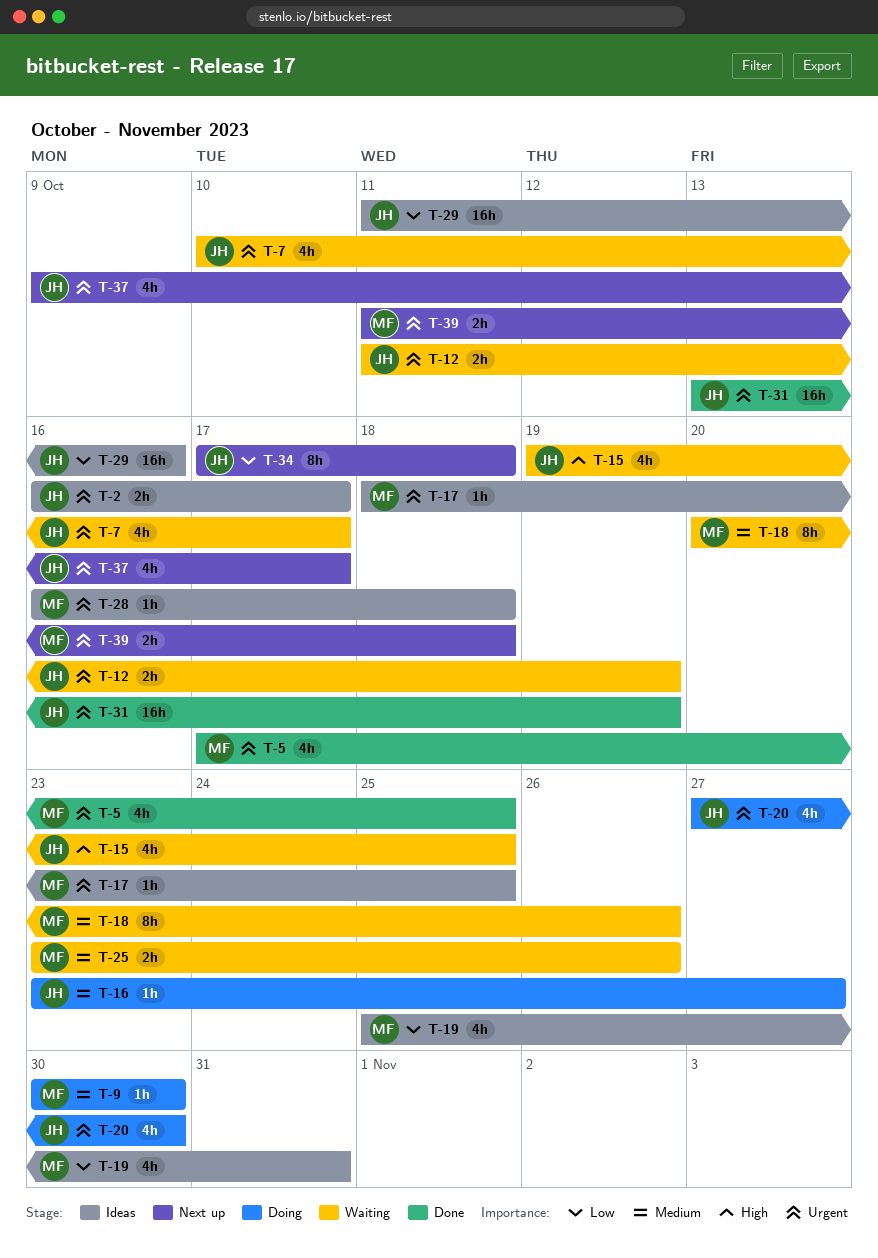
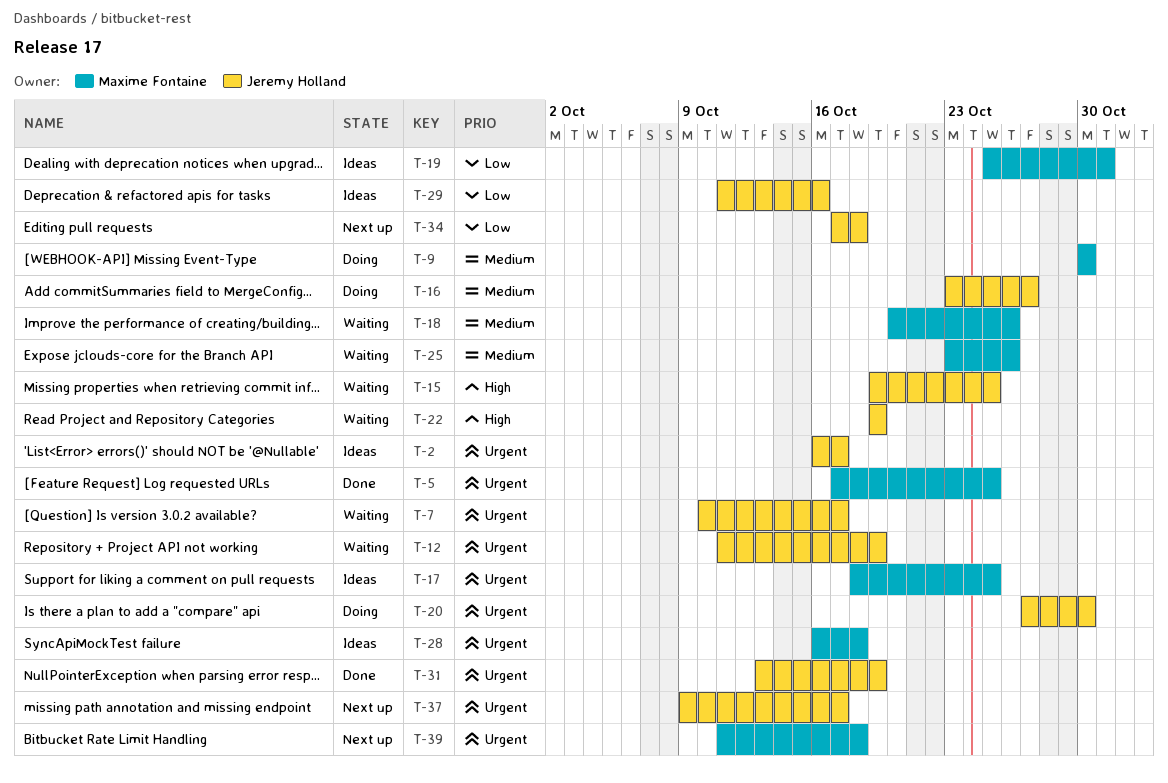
T-22: none -> present

